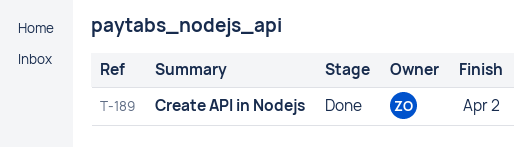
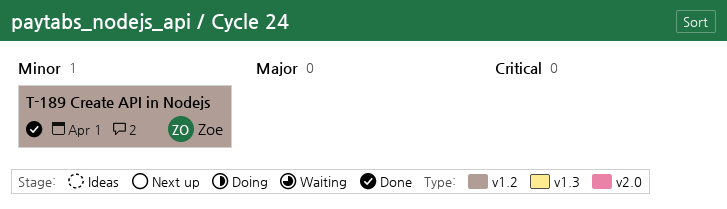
T-189, due: Apr 2 -> Apr 1

